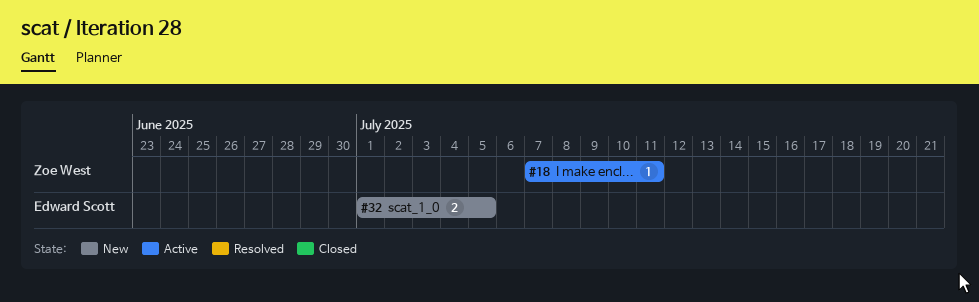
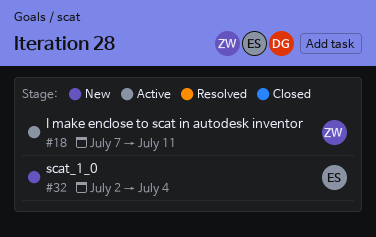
#32, start: Jul 1 -> Jul 2
#32, due: Jul 5 -> Jul 4

